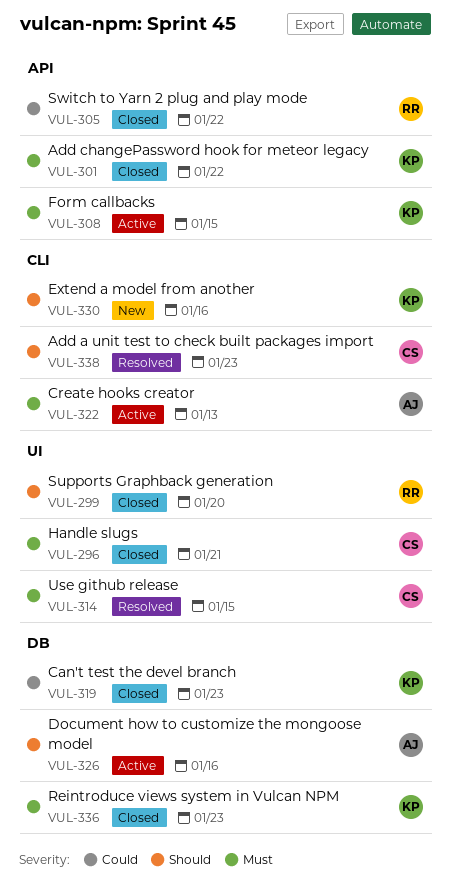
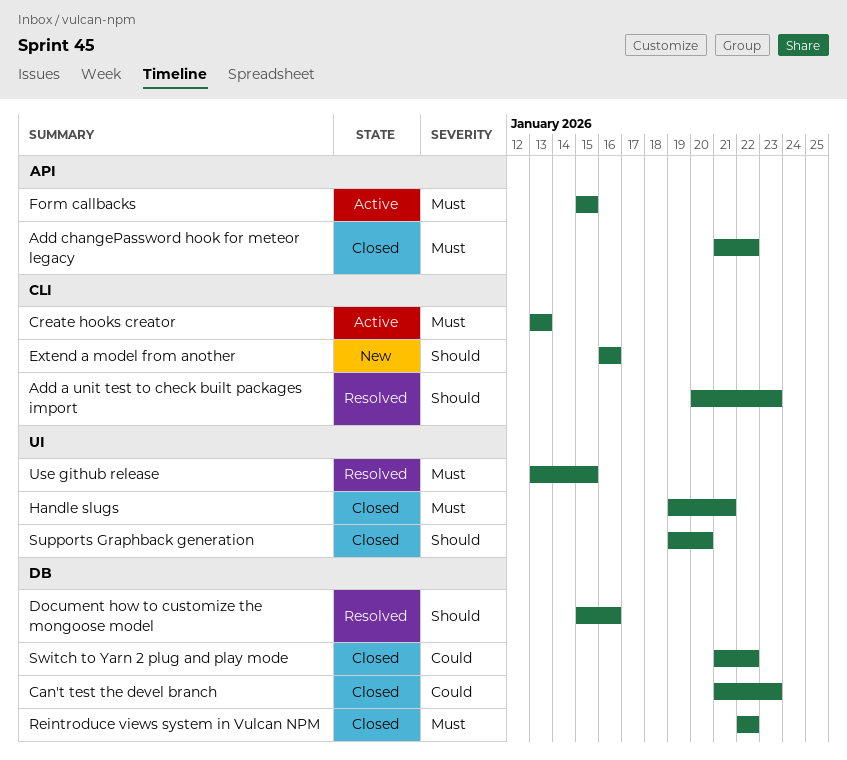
Document how to customize the mongoose model, status: Active -> Resolved
Reintroduce views system in Vulcan NPM, due: Jan 23 -> Jan 22
Switch to Yarn 2 plug and play mode, label: API -> DB

